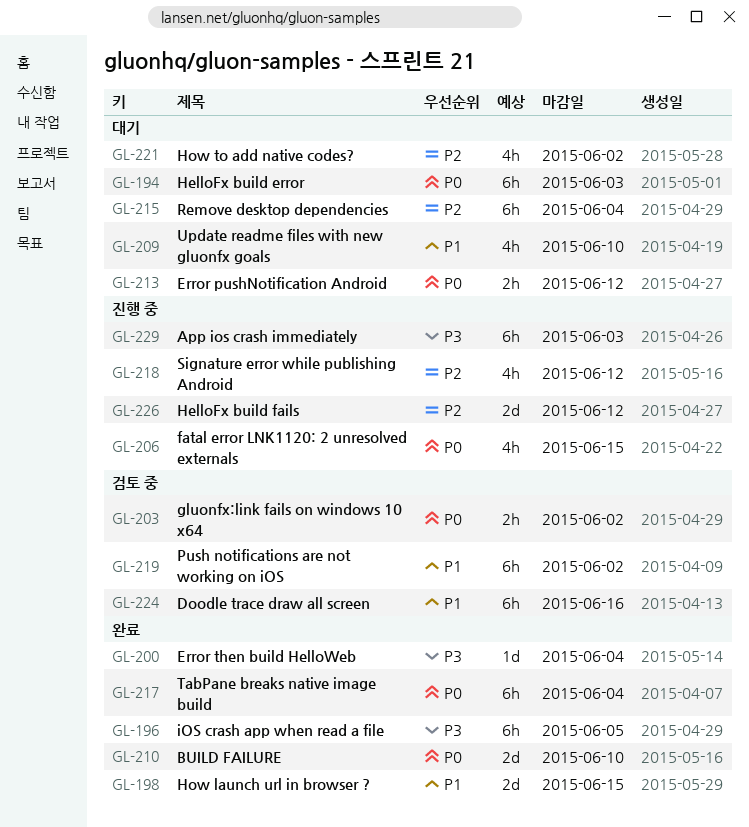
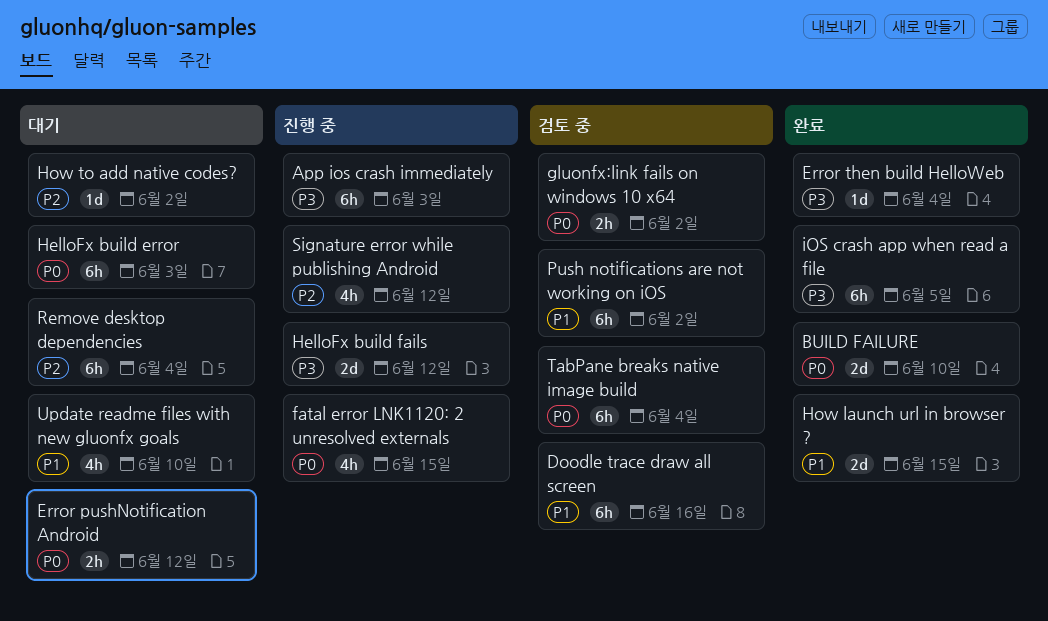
HelloFx build fails, priority: P2 -> P3
How to add native codes?, estimate: 4h -> 1d
TabPane breaks native image build, status: 완료 -> 검토 중

